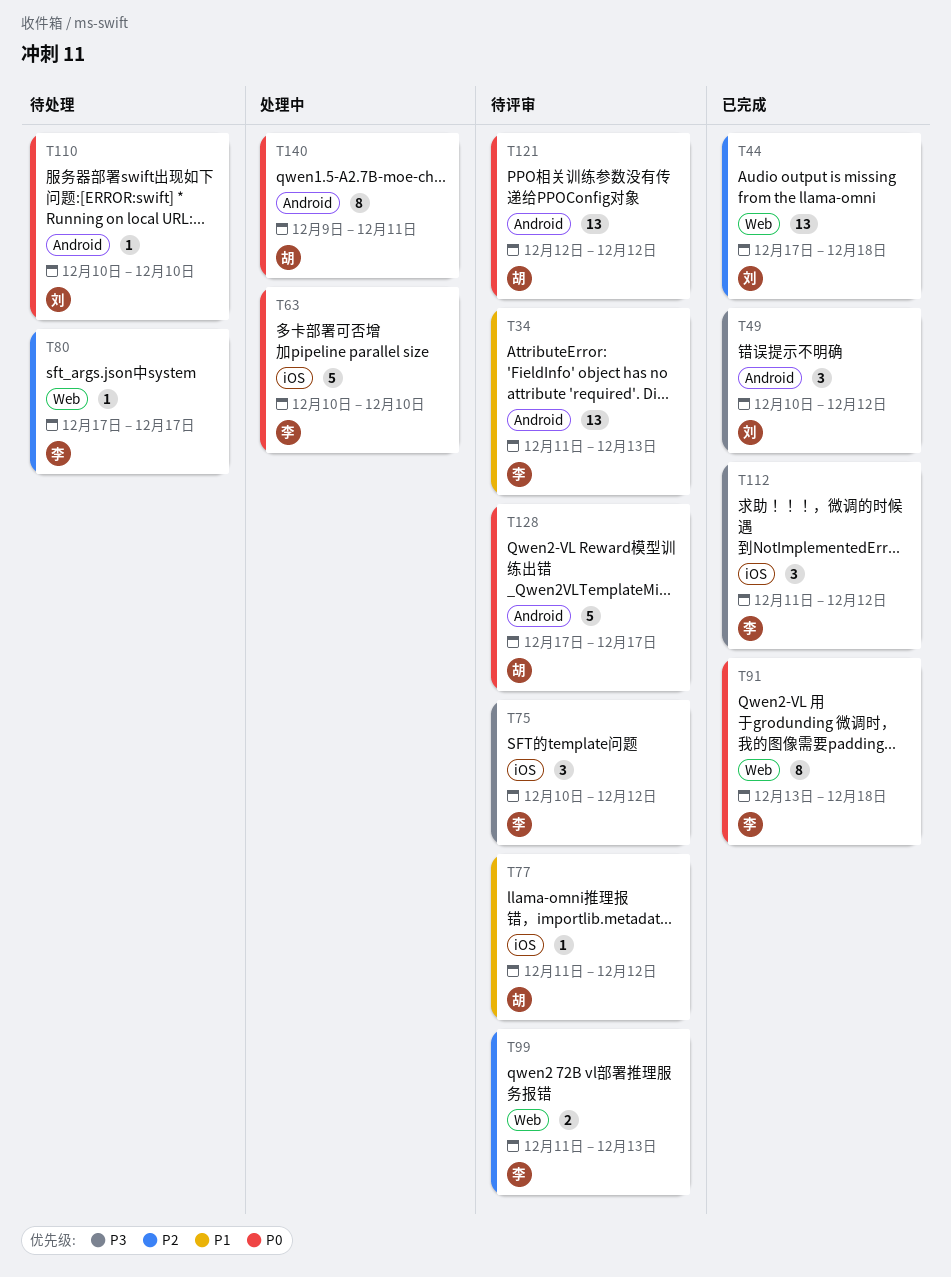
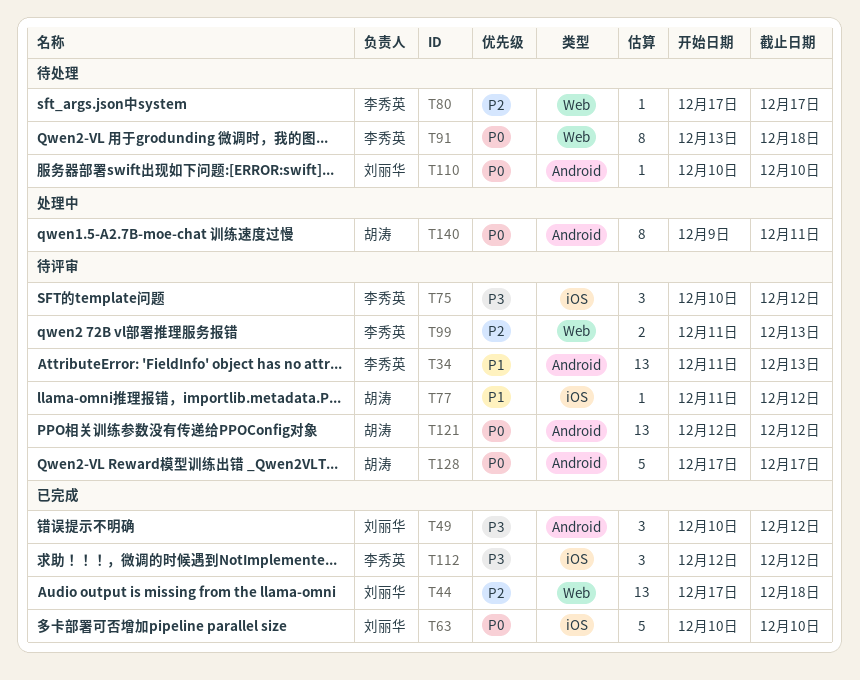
T63, status: 处理中 -> 已完成
T63, owner: 李秀英 -> 刘丽华
T91, status: 已完成 -> 待处理
T112, start: Dec 11 -> Dec 12

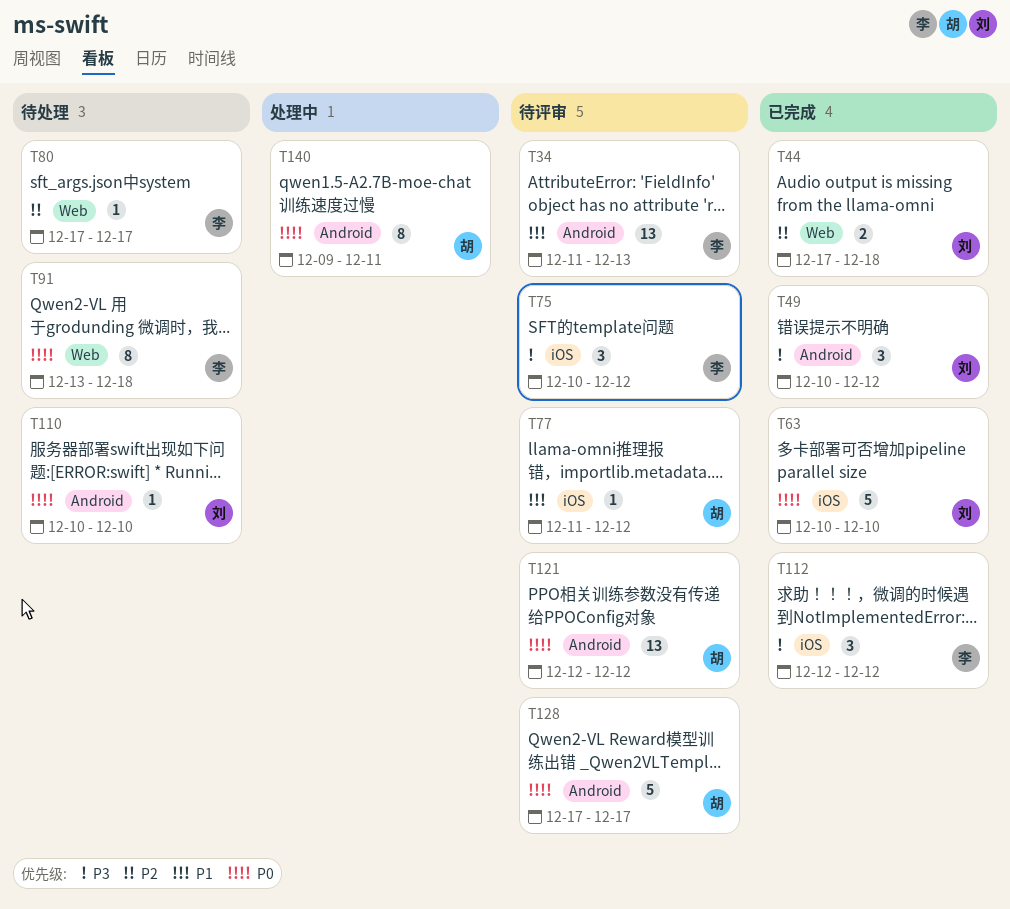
T44, estimate: 13 -> 2
T99: present -> none

